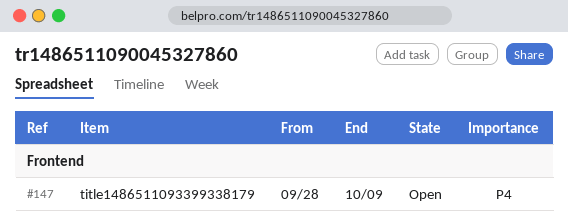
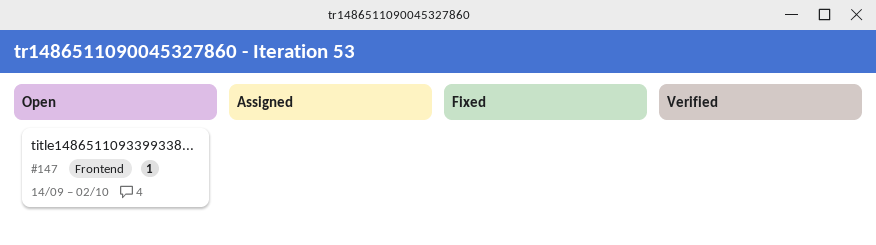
#147, start: Sep 28 -> Sep 14
#147, due: Oct 9 -> Oct 2

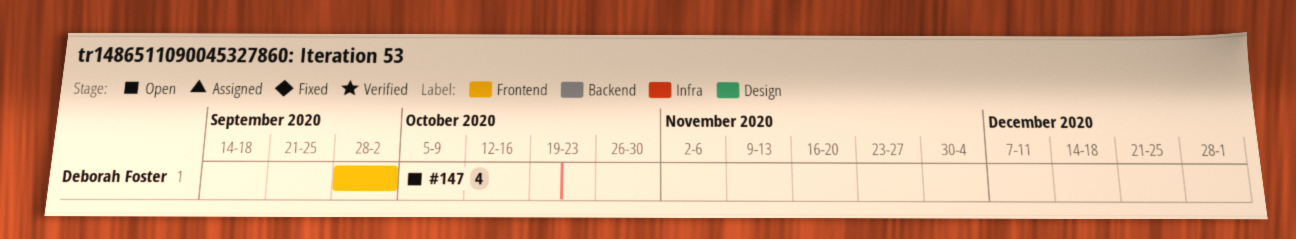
#147, estimate: 1 -> 4
#147, start: Sep 14 -> Sep 28

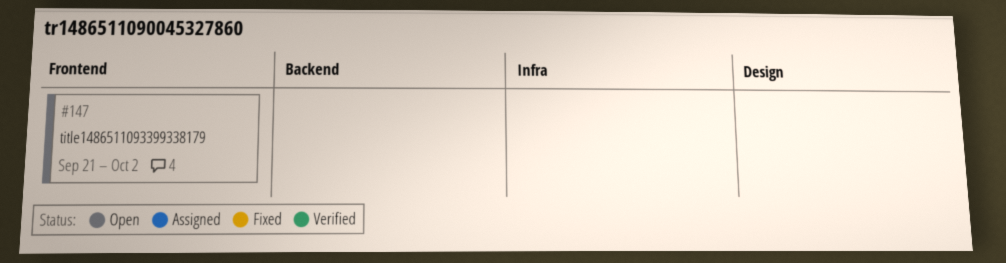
#147, start: Sep 28 -> Sep 21

